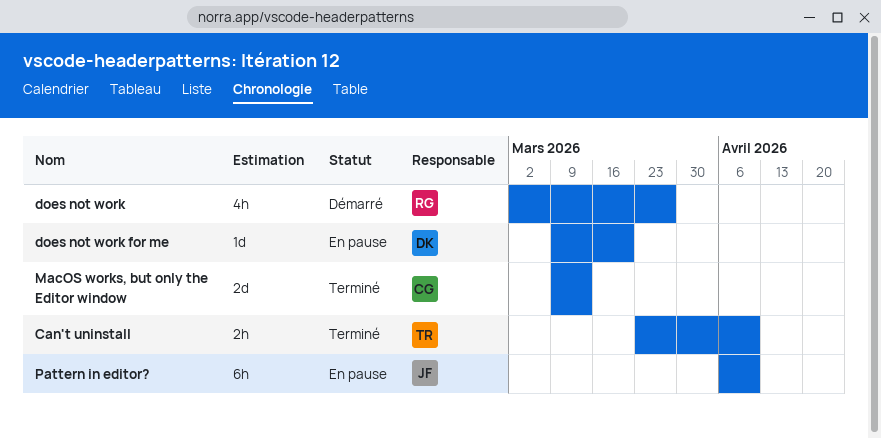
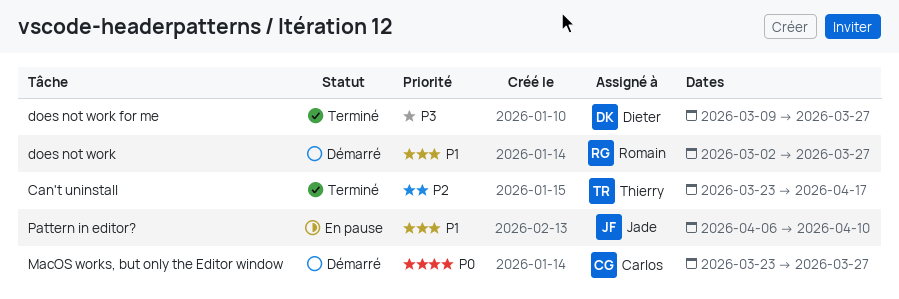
Can't uninstall, due: Apr 10 -> Apr 17
does not work for me, status: En pause -> Terminé
does not work for me, due: Mar 20 -> Mar 27
MacOS works, but only the Editor window, status: Terminé -> Démarré
MacOS works, but only the Editor window, start: Mar 9 -> Mar 23
MacOS works, but only the Editor window, due: Mar 13 -> Mar 27

